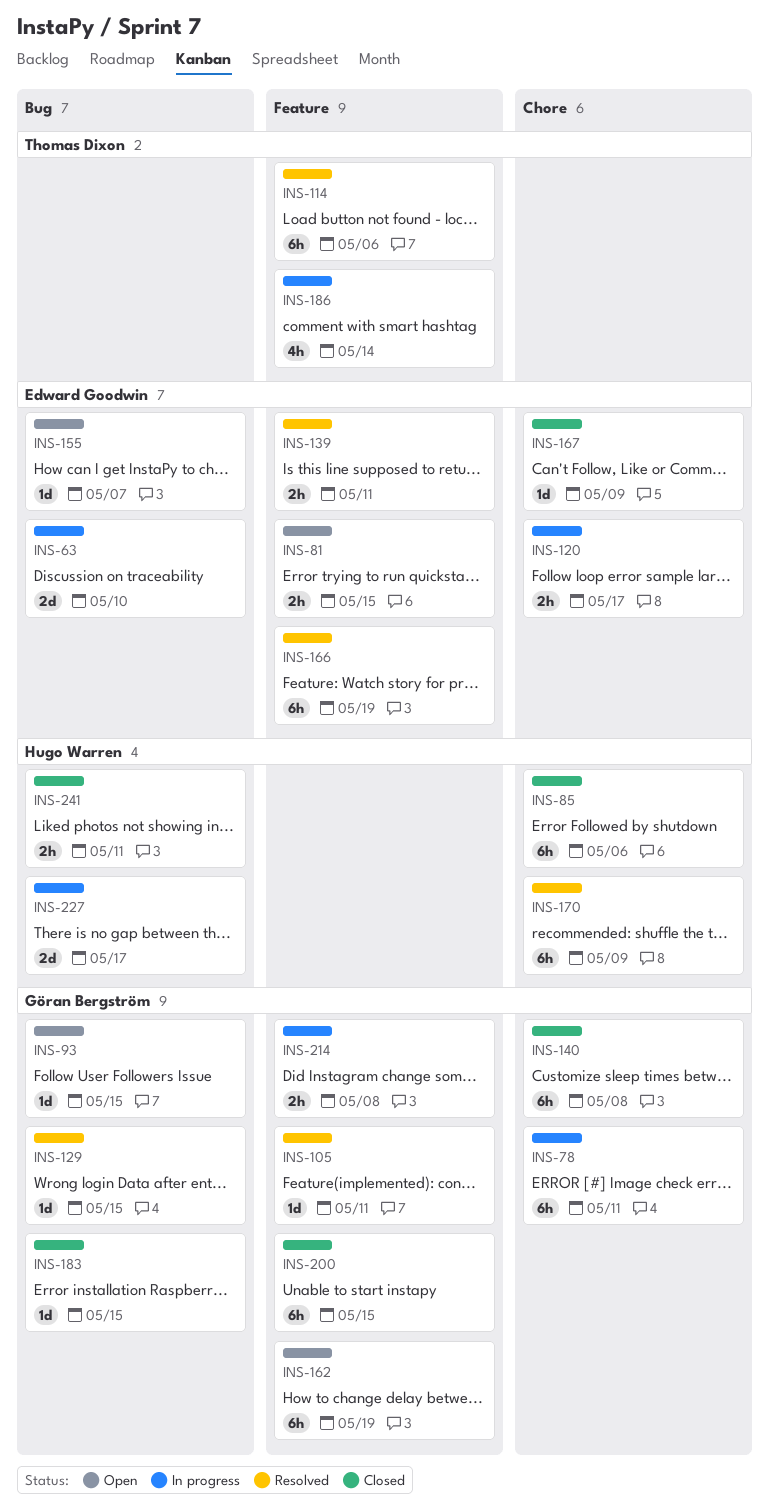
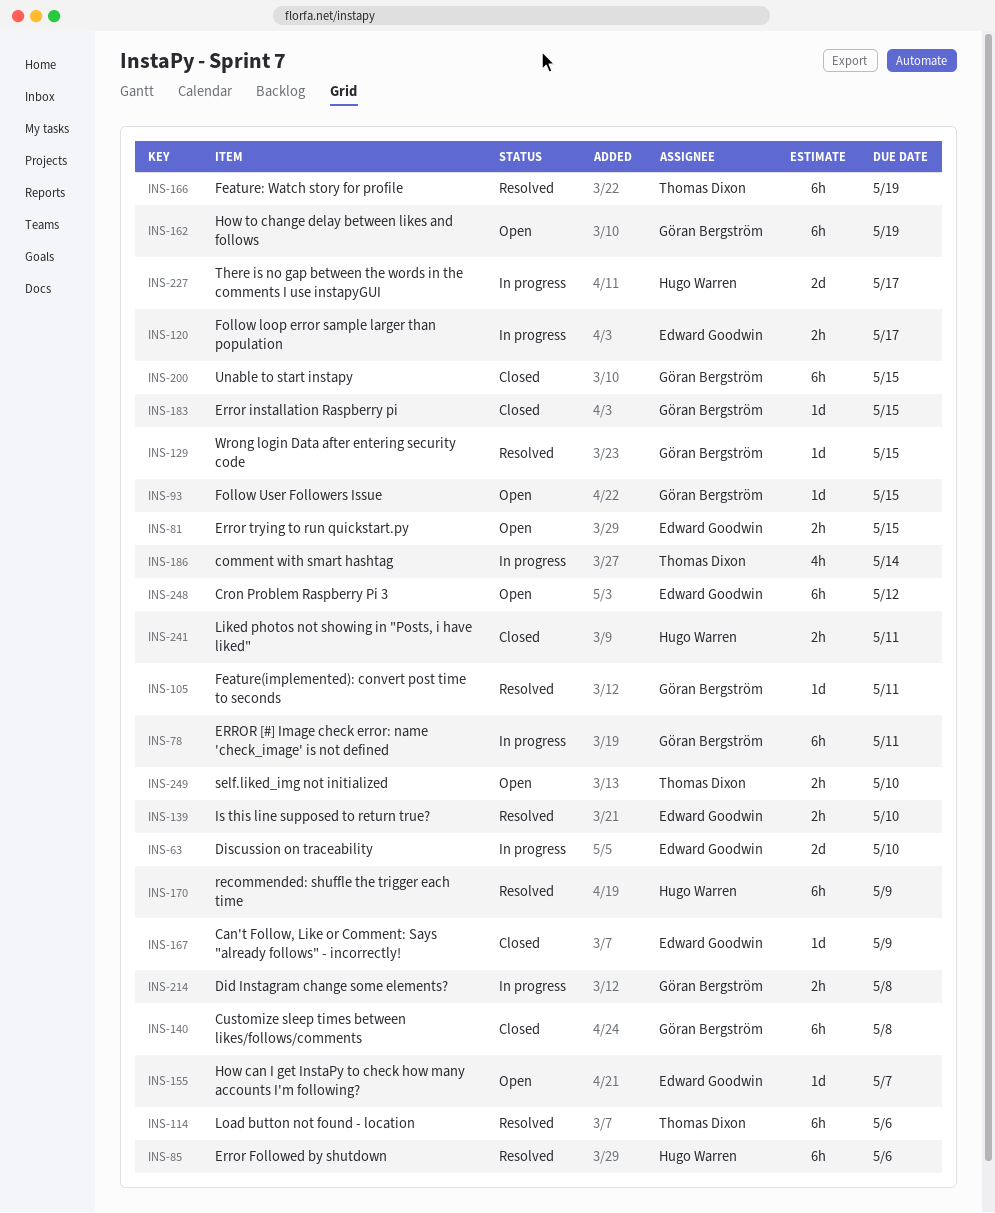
INS-85, status: Closed -> Resolved
INS-139, due: May 11 -> May 10
INS-166, owner: Edward Goodwin -> Thomas Dixon
INS-248: none -> present
INS-249: none -> present

